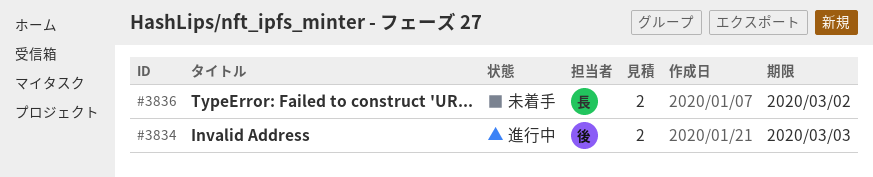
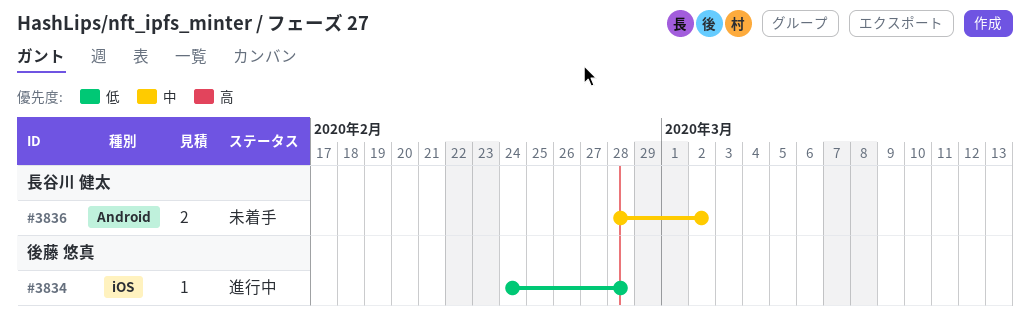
#3834, estimate: 2 -> 1
#3834, due: Mar 3 -> Feb 28

